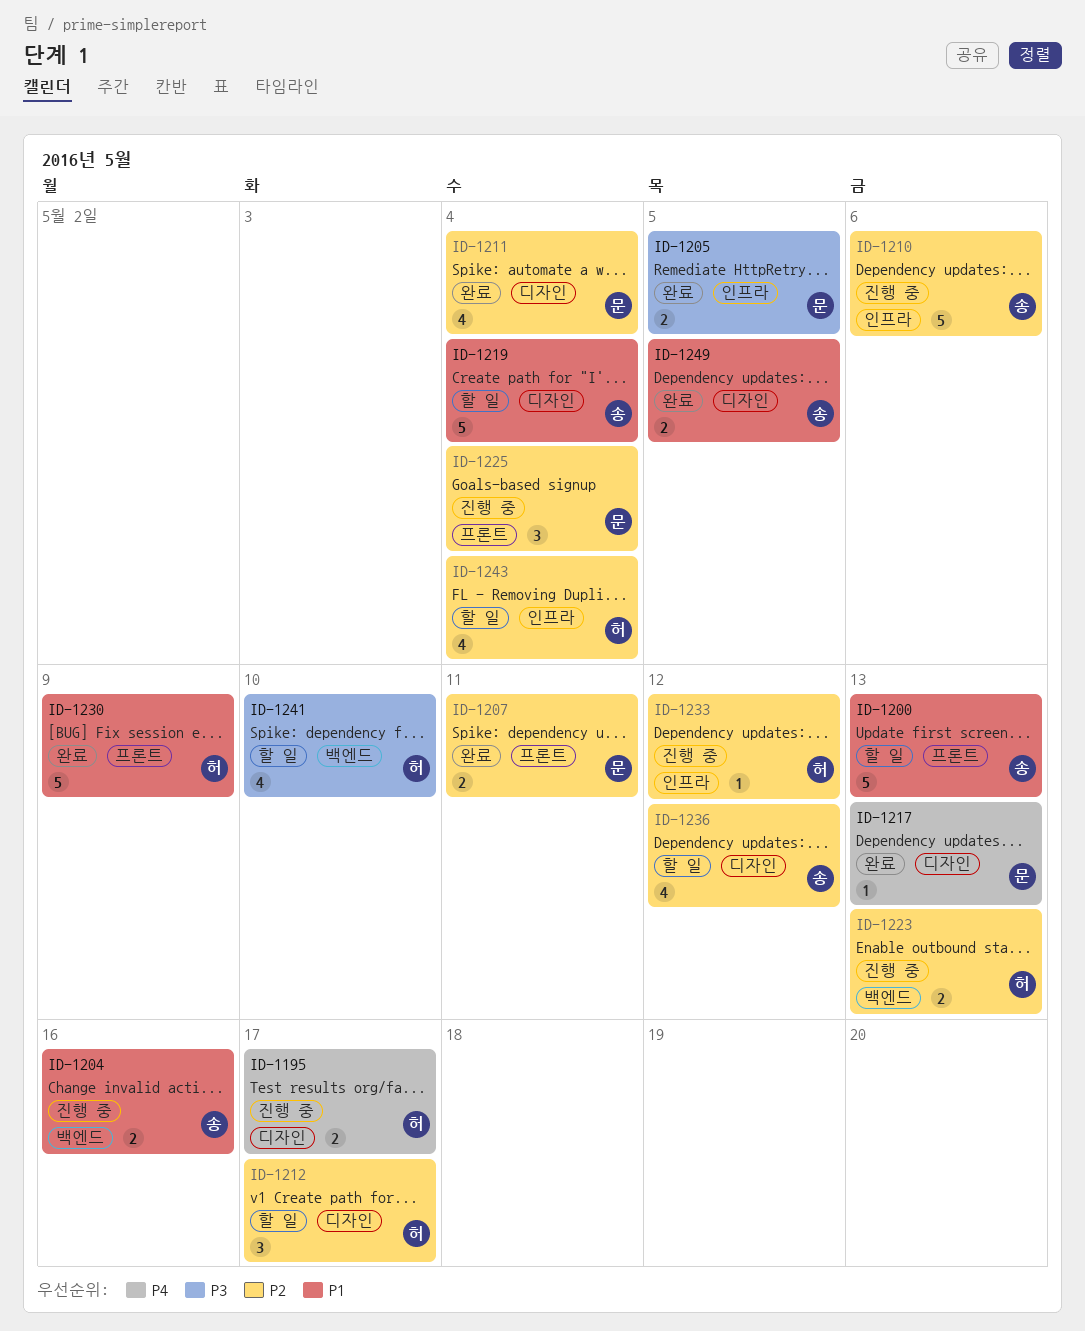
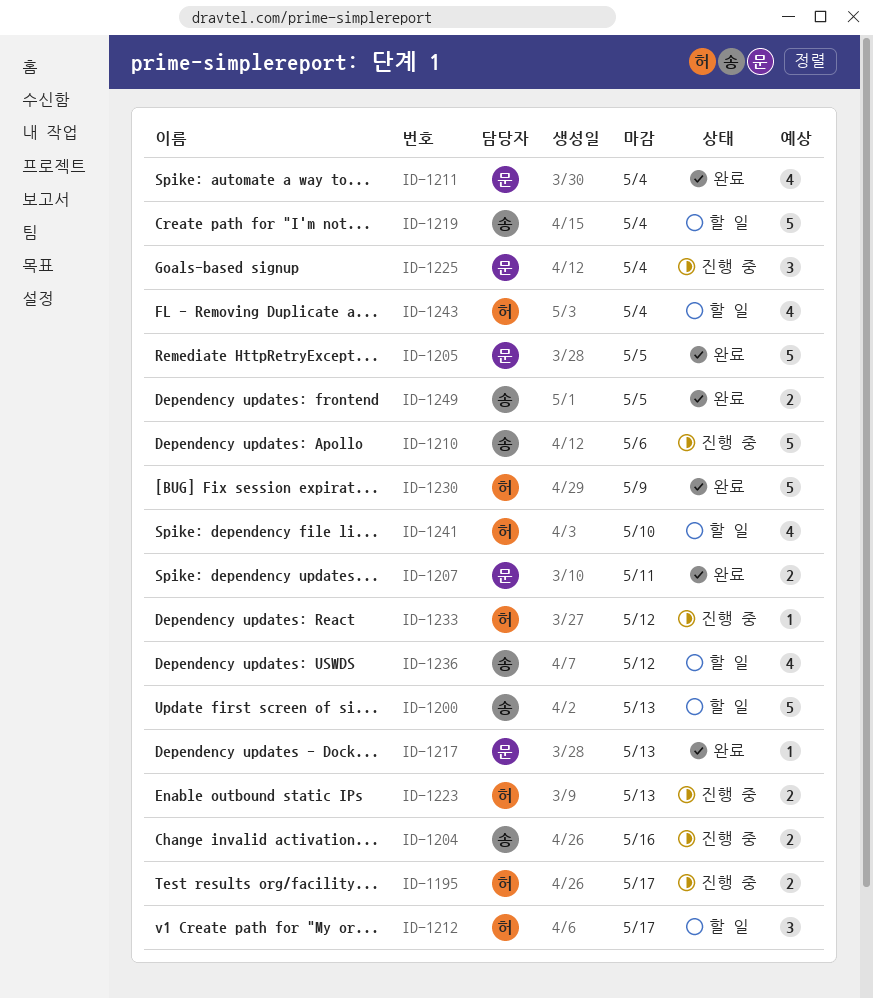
ID-1205, estimate: 2 -> 5

